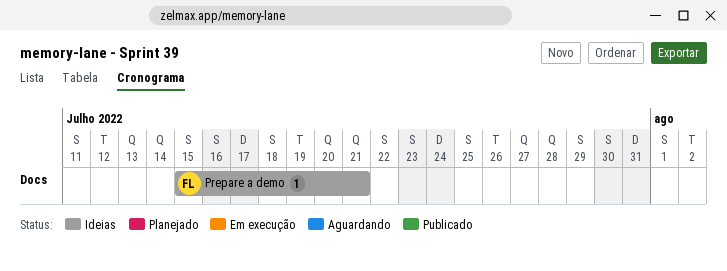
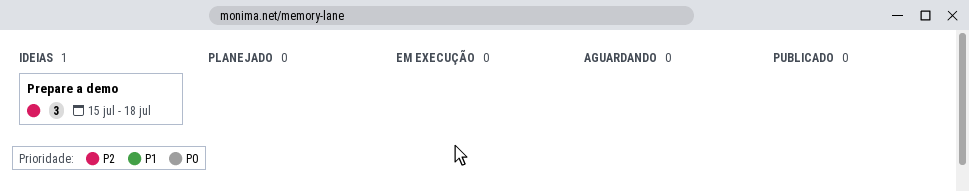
Prepare a demo, estimate: 1 -> 3
Prepare a demo, due: Jul 21 -> Jul 18

